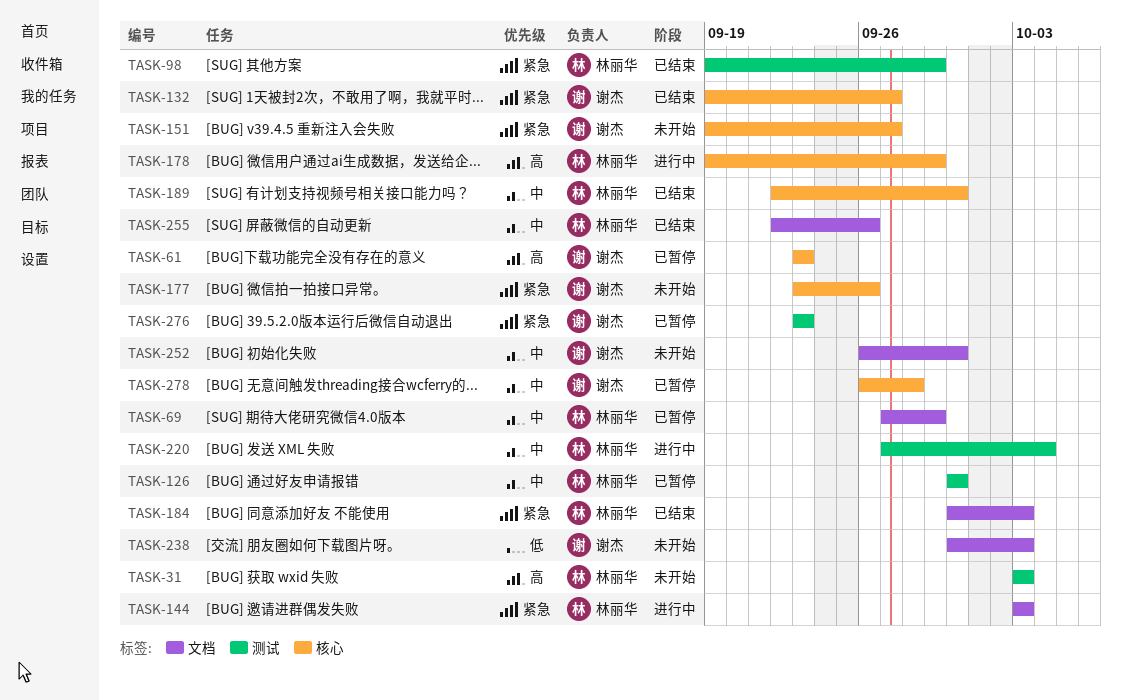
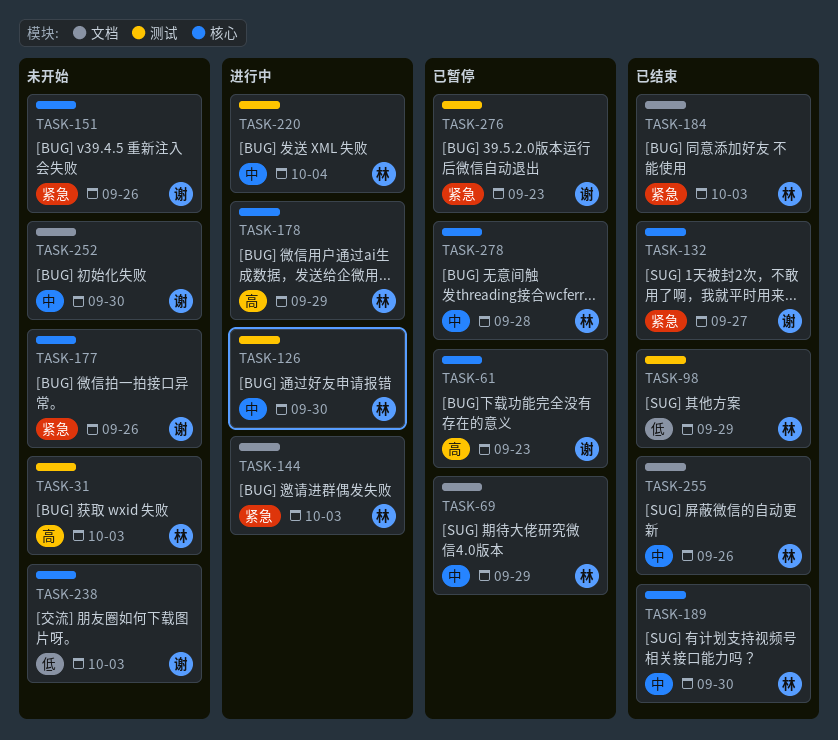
TASK-98, priority: 紧急 -> 低
TASK-126, status: 已暂停 -> 进行中
TASK-151, due: Sep 27 -> Sep 26
TASK-238, label: 文档 -> 核心
TASK-278, owner: 谢杰 -> 林丽华

